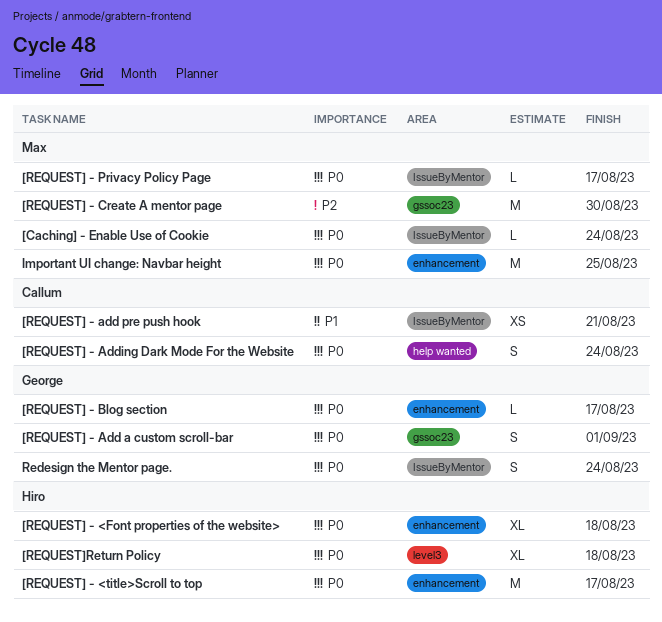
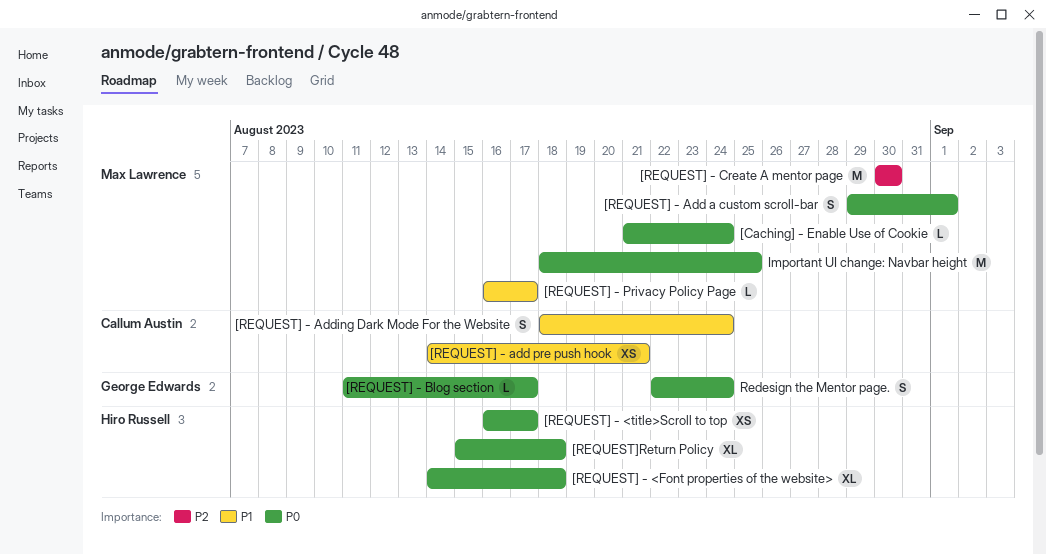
[REQUEST] - <title>Scroll to top, estimate: M -> XS
[REQUEST] - Add a custom scroll-bar, owner: George Edwards -> Max Lawrence
[REQUEST] - Adding Dark Mode For the Website, priority: P0 -> P1
[REQUEST] - Privacy Policy Page, priority: P0 -> P1

